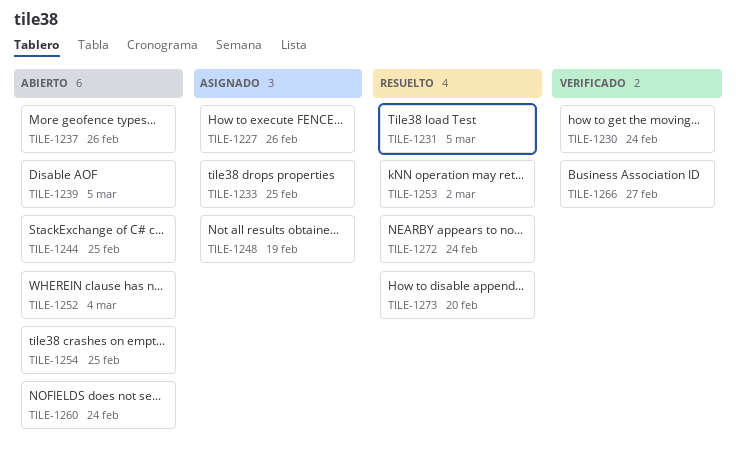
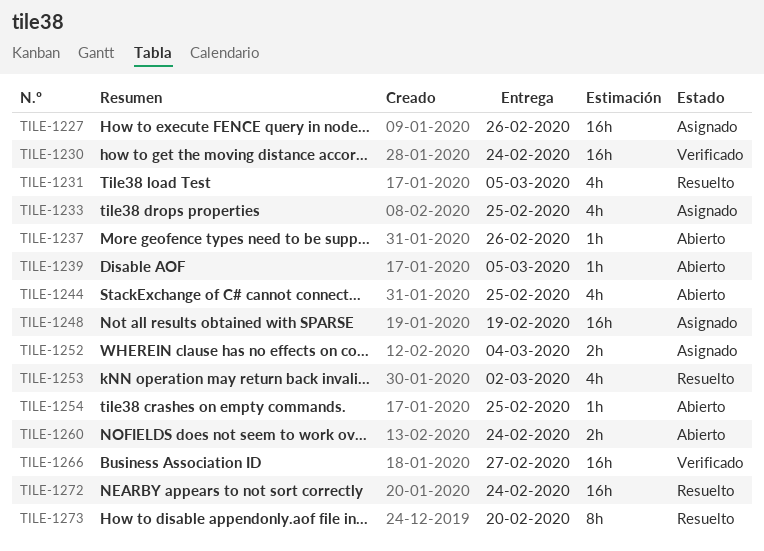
TILE-1252, status: Abierto -> Asignado

